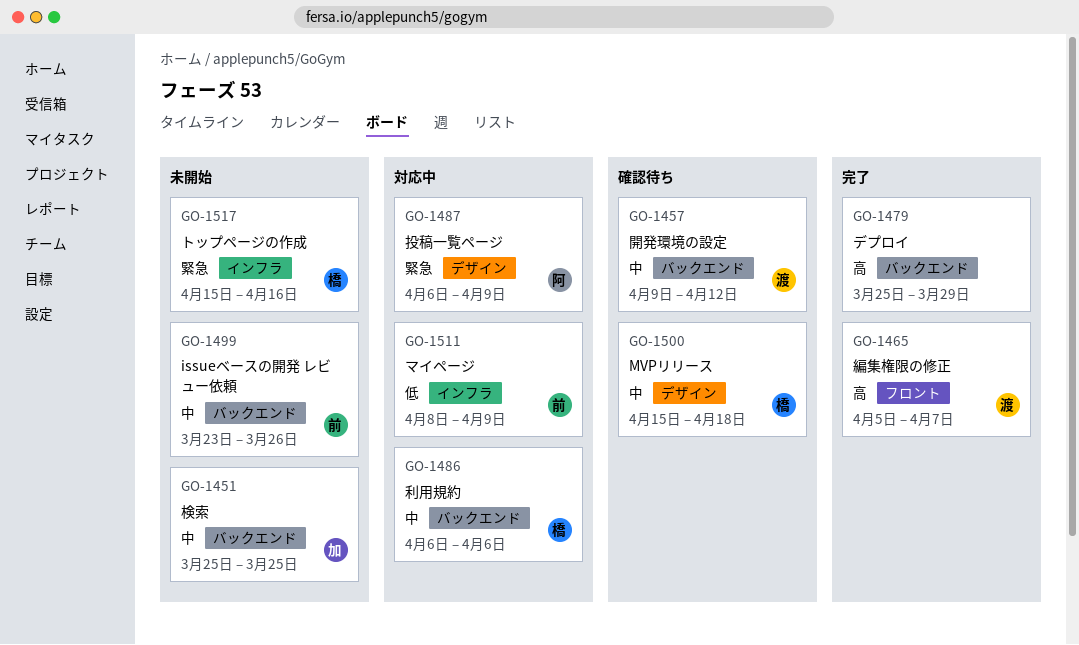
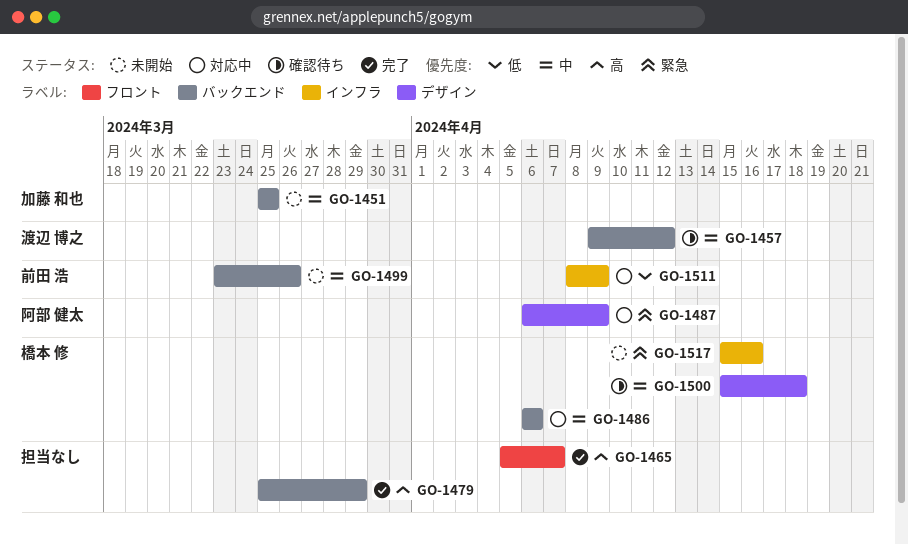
GO-1465, owner: 渡辺 博之 -> none

